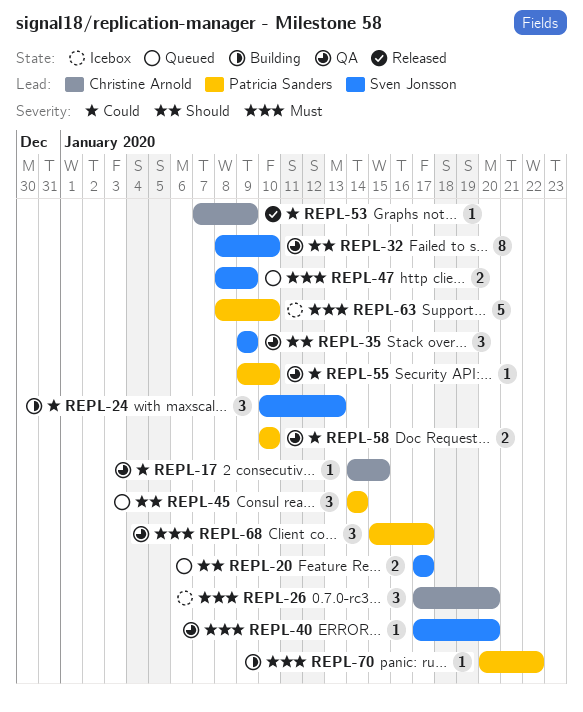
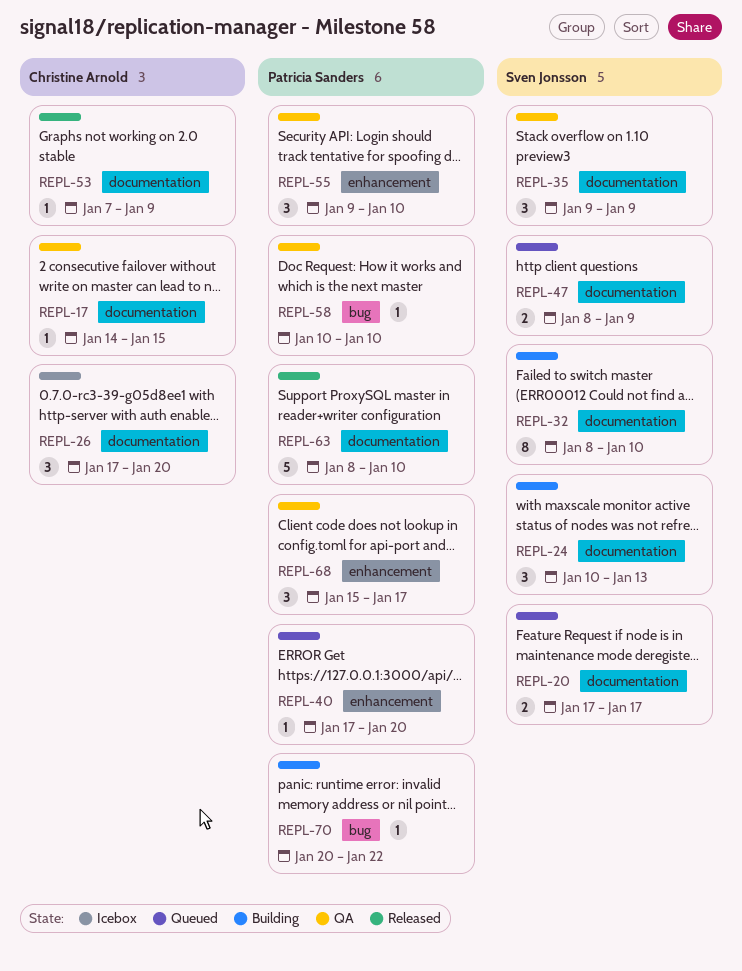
REPL-32, status: QA -> Building
REPL-40, status: QA -> Queued
REPL-40, owner: Sven Jonsson -> Patricia Sanders
REPL-45: present -> none
REPL-55, estimate: 1 -> 3
REPL-58, estimate: 2 -> 1
REPL-63, status: Icebox -> Released

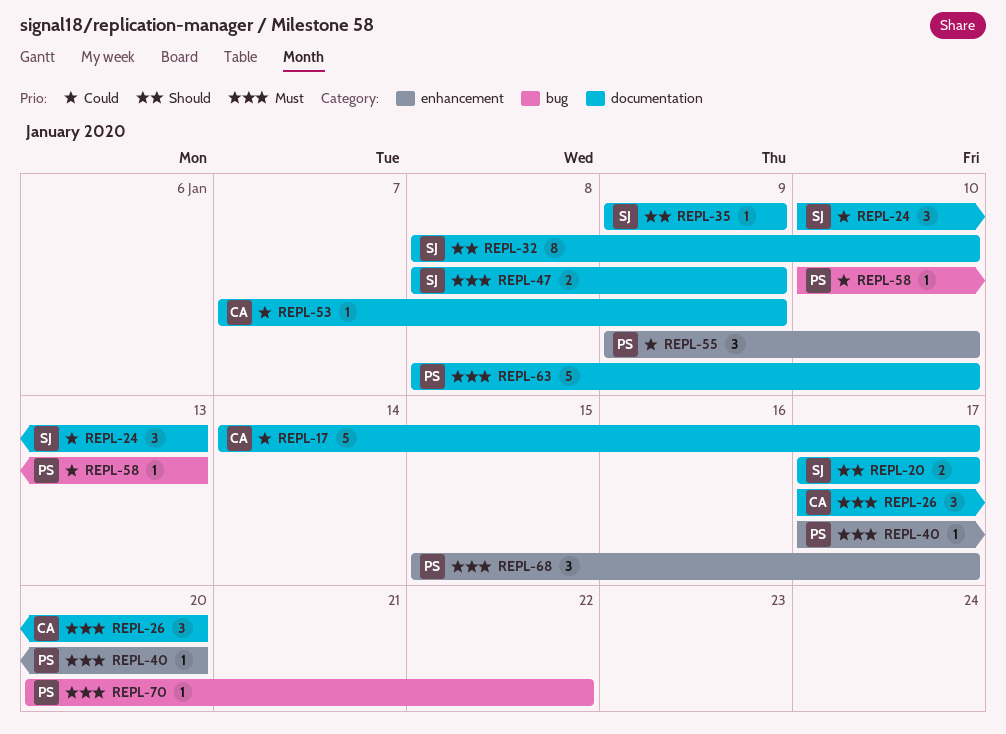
REPL-17, estimate: 1 -> 5
REPL-17, due: Jan 15 -> Jan 17
REPL-35, estimate: 3 -> 1
REPL-58, due: Jan 10 -> Jan 13

